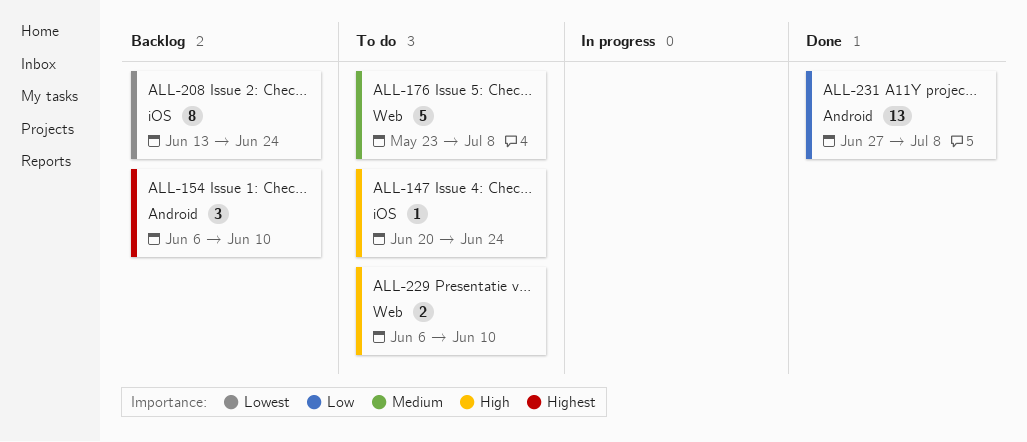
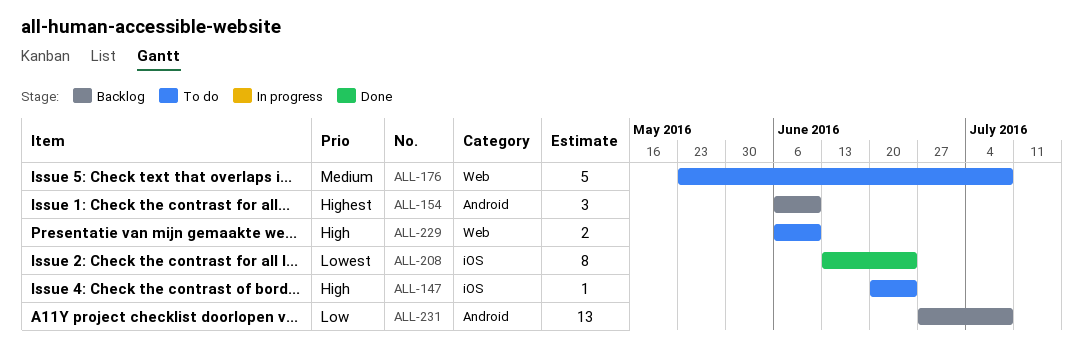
ALL-208, status: Backlog -> Done
ALL-231, status: Done -> Backlog

